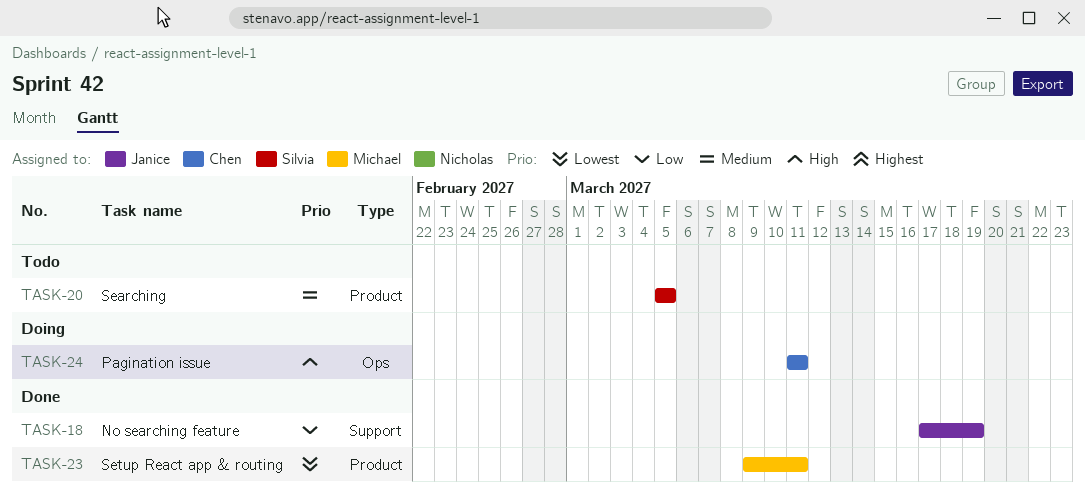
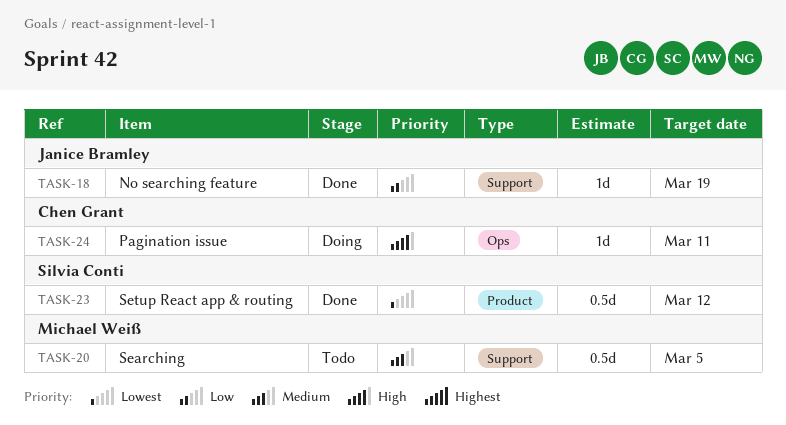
TASK-20, owner: Silvia Conti -> Michael Weiß
TASK-20, label: Product -> Support
TASK-23, owner: Michael Weiß -> Silvia Conti
TASK-23, due: Mar 11 -> Mar 12

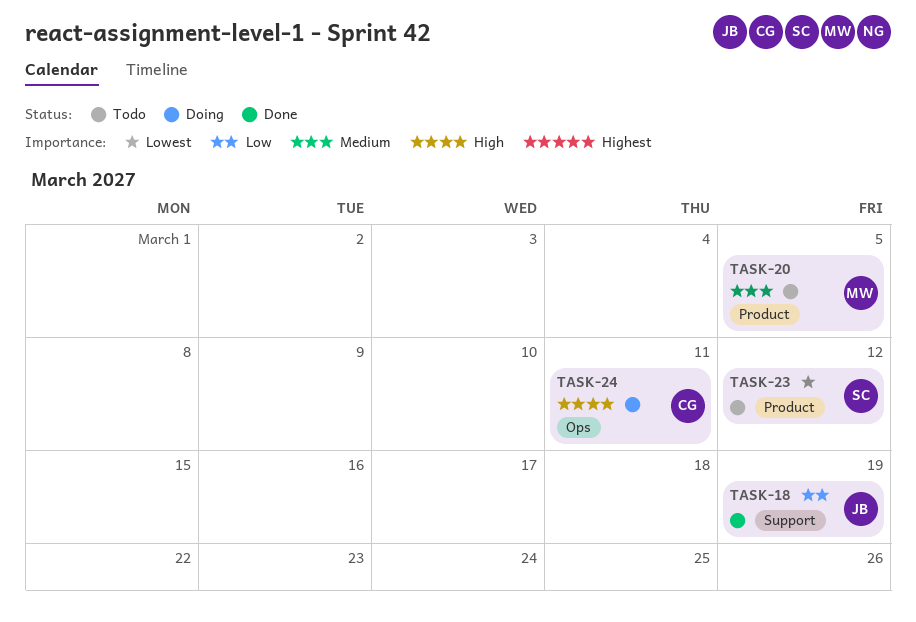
TASK-20, label: Support -> Product
TASK-23, status: Done -> Todo

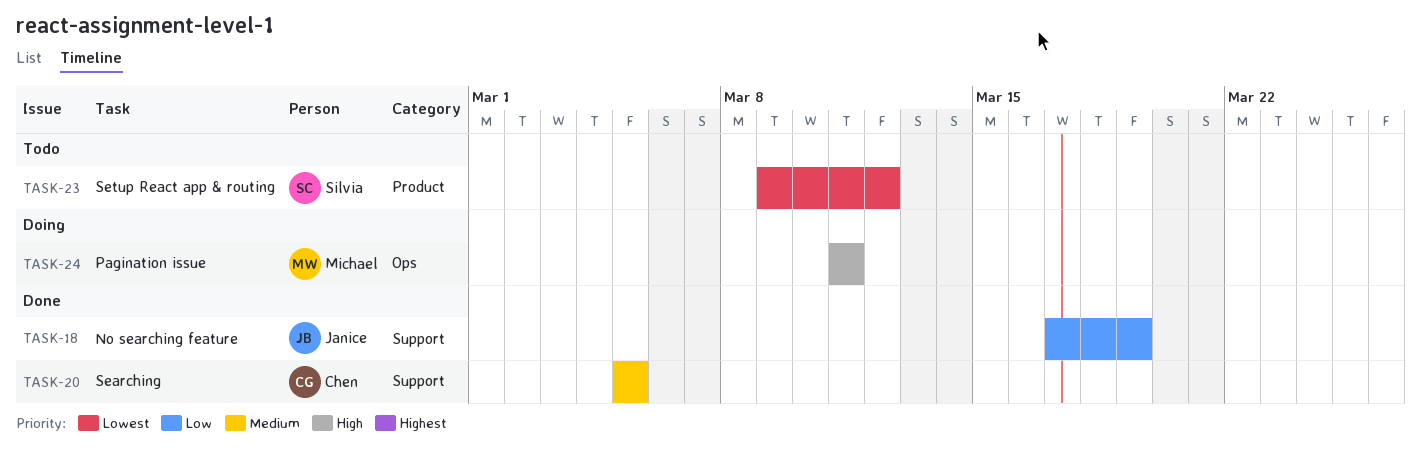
TASK-20, status: Todo -> Done
TASK-20, owner: Michael -> Chen
TASK-20, label: Product -> Support
TASK-24, owner: Chen -> Michael

